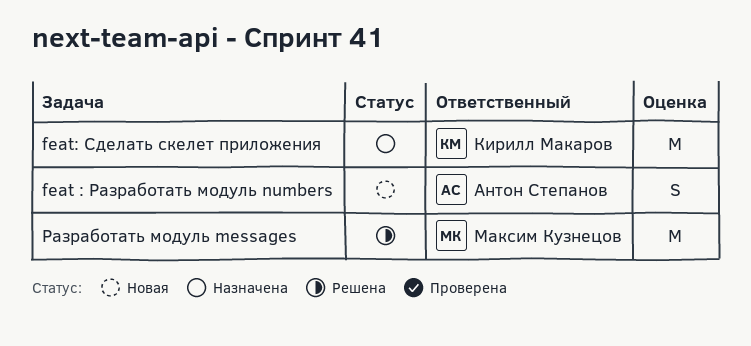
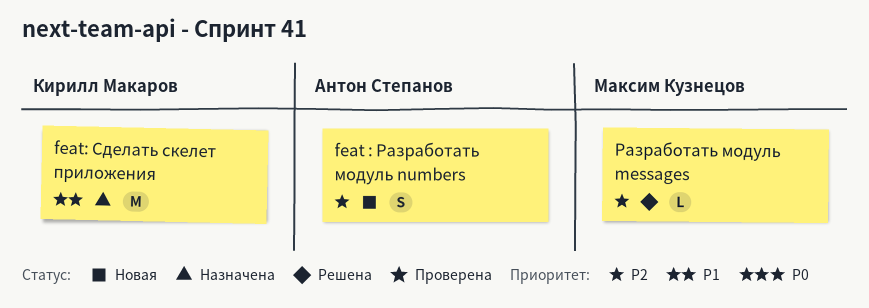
Разработать модуль messages, estimate: M -> L

